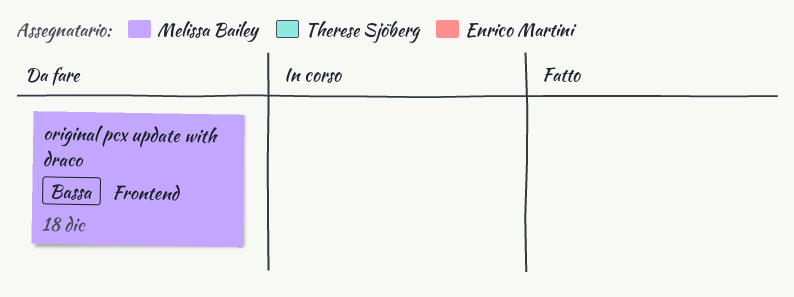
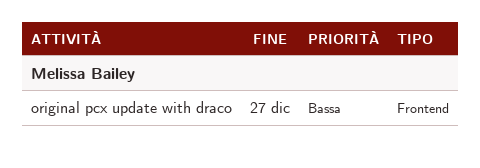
original pcx update with draco, due: Dec 18 -> Dec 27

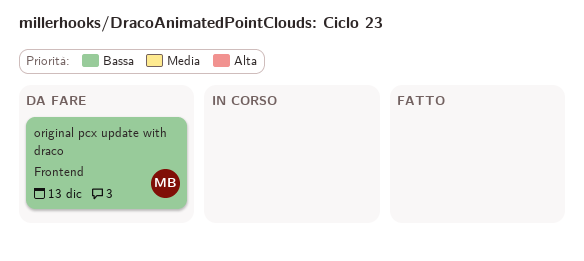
original pcx update with draco, due: Dec 27 -> Dec 13

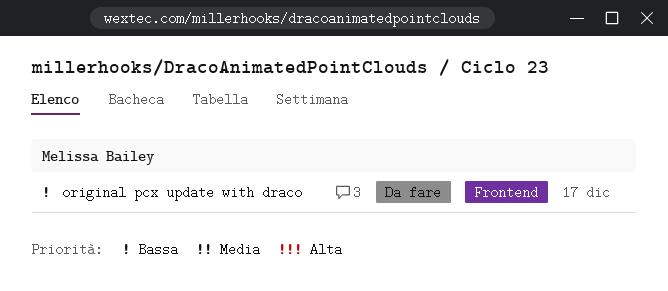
original pcx update with draco, due: Dec 13 -> Dec 17

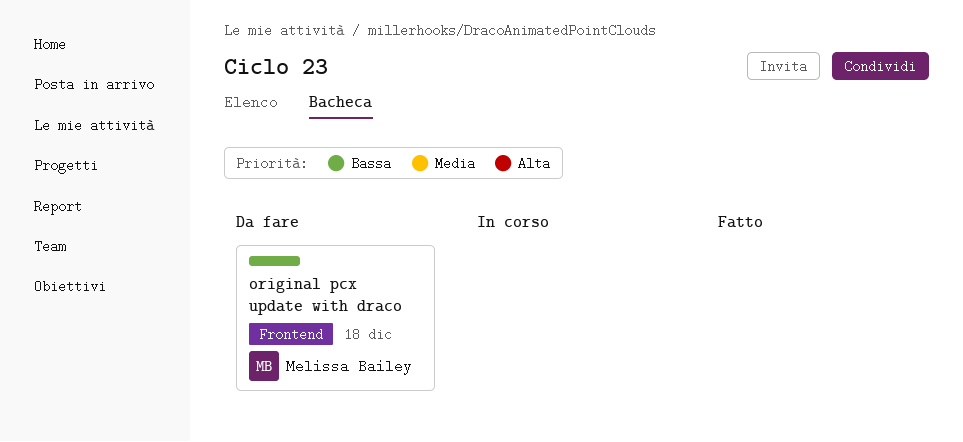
original pcx update with draco, due: Dec 17 -> Dec 18

